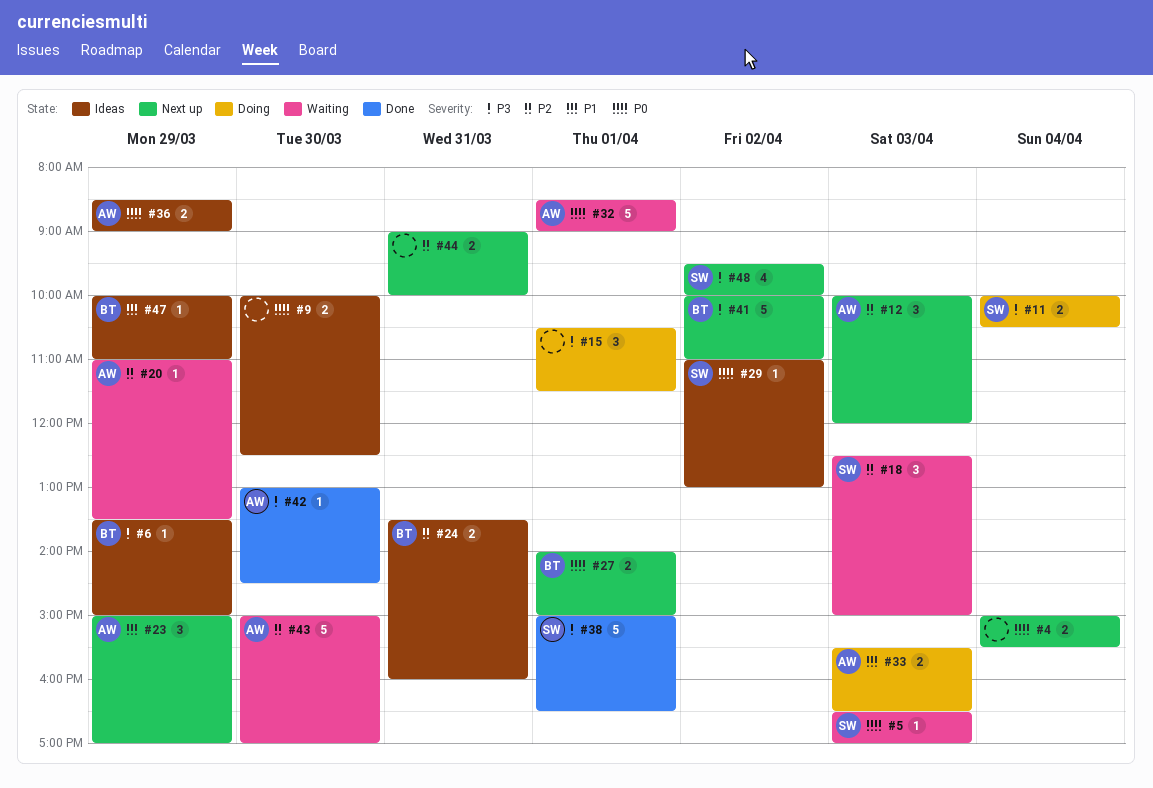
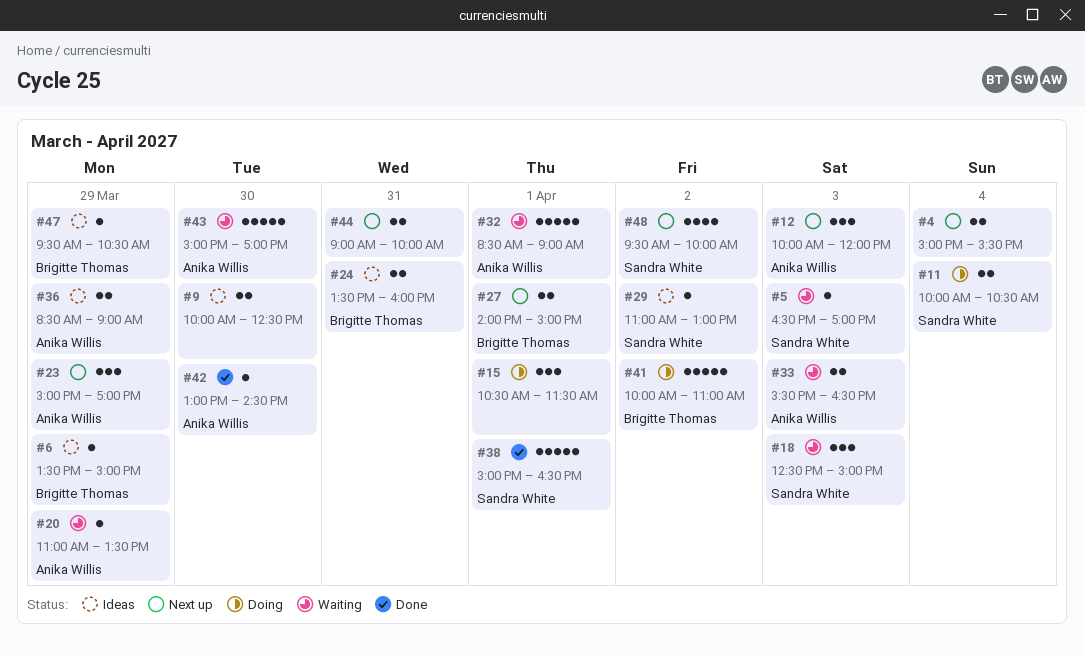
#33, status: Doing -> Waiting
#41, status: Next up -> Doing
#47, begins: 10:00 -> 09:30
#47, ends: 11:00 -> 10:30

